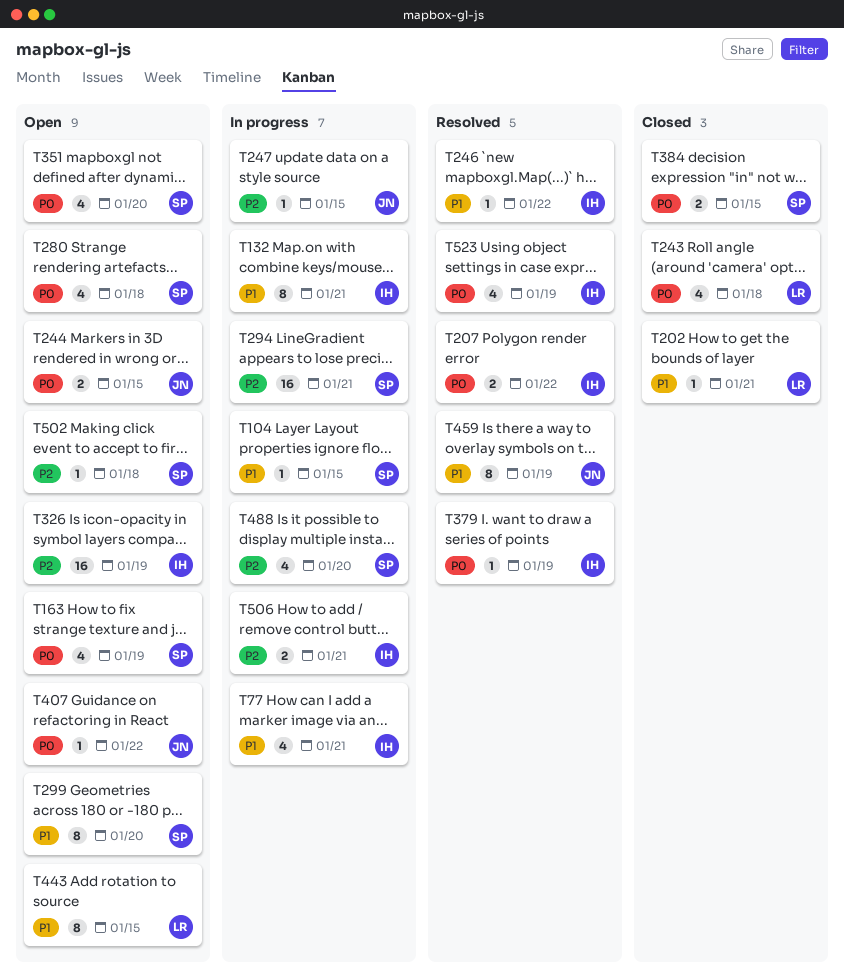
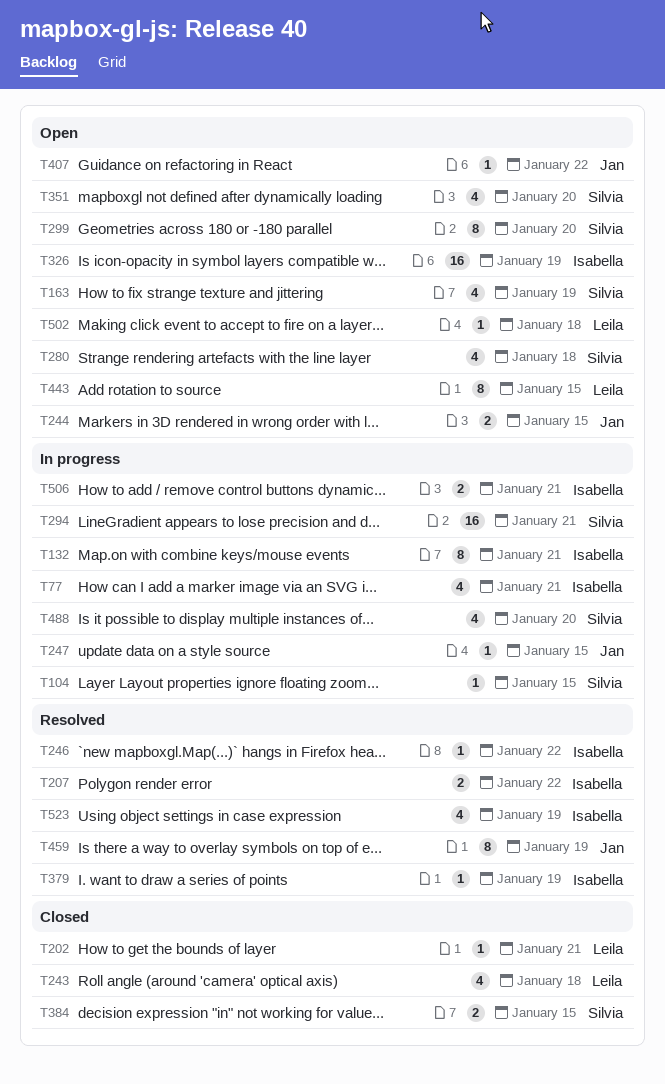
T502, owner: Silvia -> Leila

